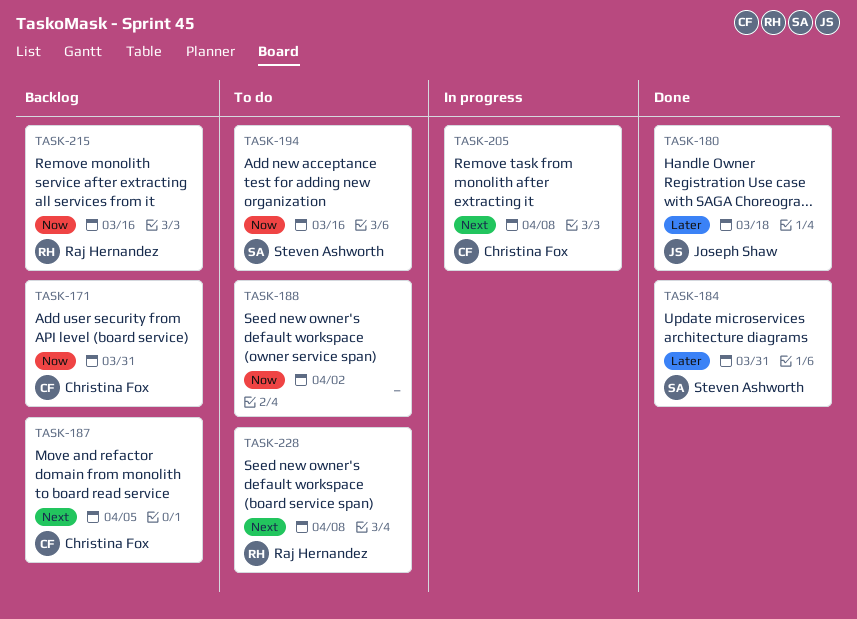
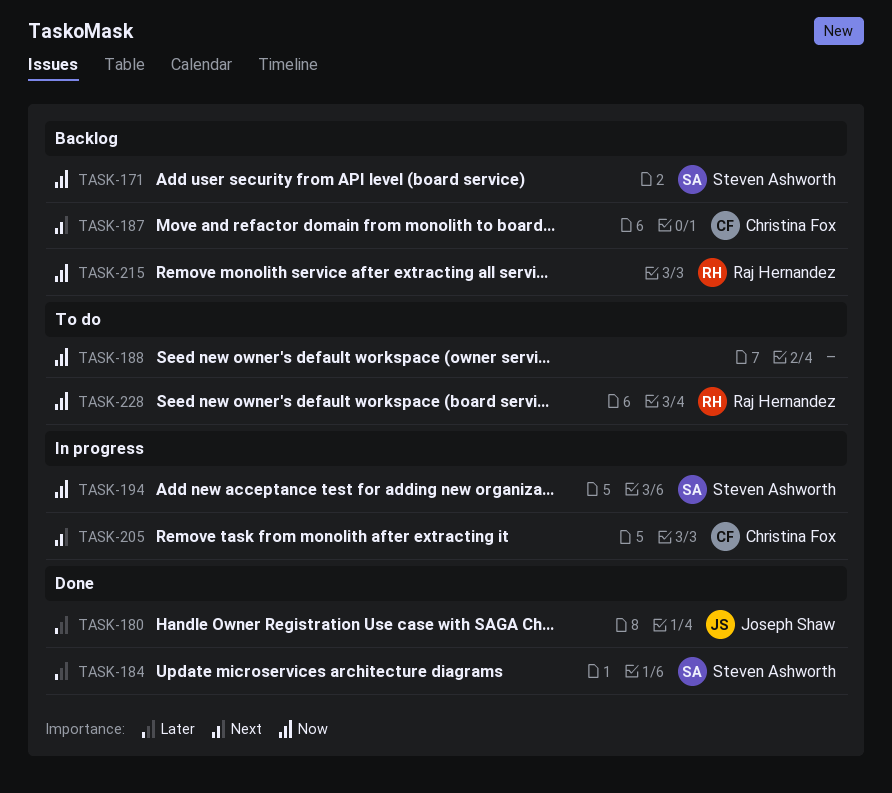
TASK-171, owner: Christina Fox -> Steven Ashworth
TASK-194, status: To do -> In progress
TASK-228, priority: Next -> Now

